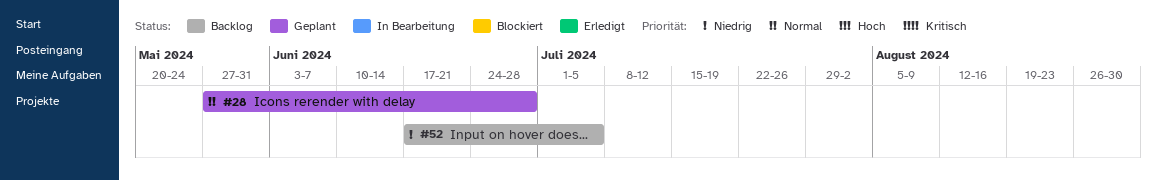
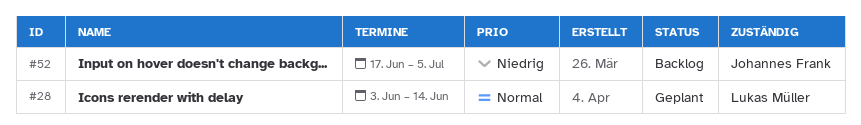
#28, start: May 27 -> Jun 3
#28, due: Jun 28 -> Jun 14

